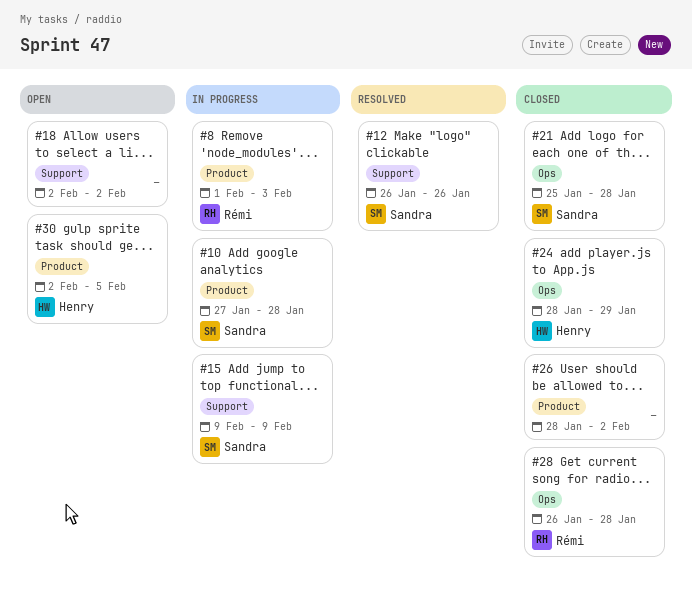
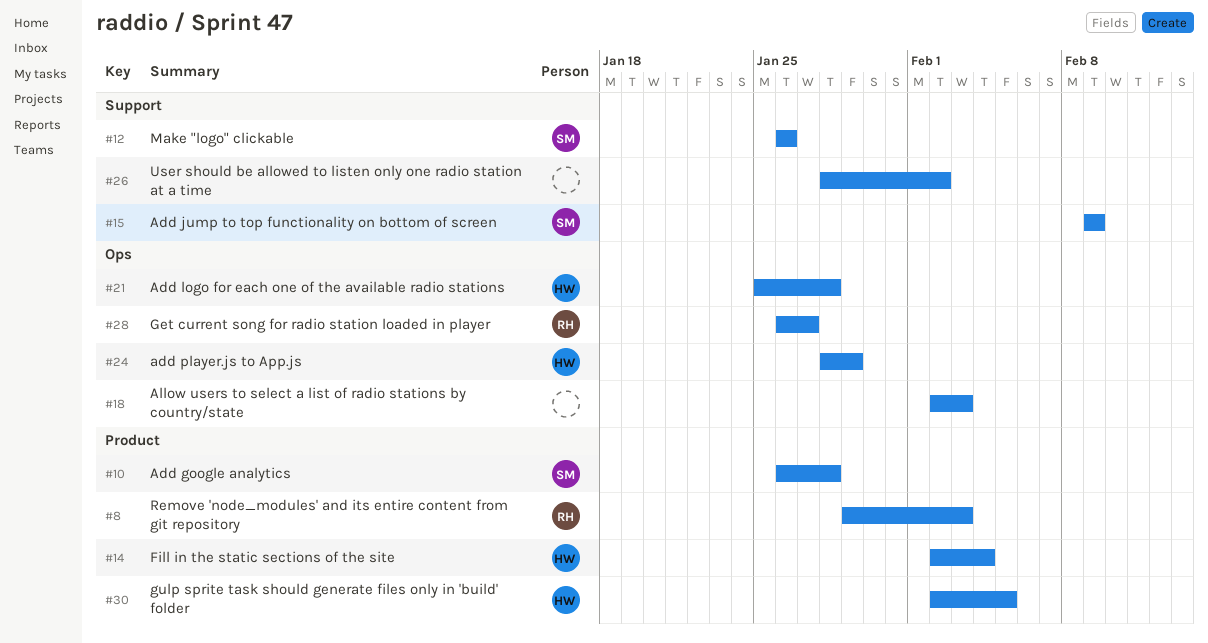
#8, start: Feb 1 -> Jan 29
#10, start: Jan 27 -> Jan 26
#14: none -> present
#18, label: Support -> Ops
#18, due: Feb 2 -> Feb 3
#21, owner: Sandra -> Henry
#26, label: Product -> Support
#28, due: Jan 28 -> Jan 27

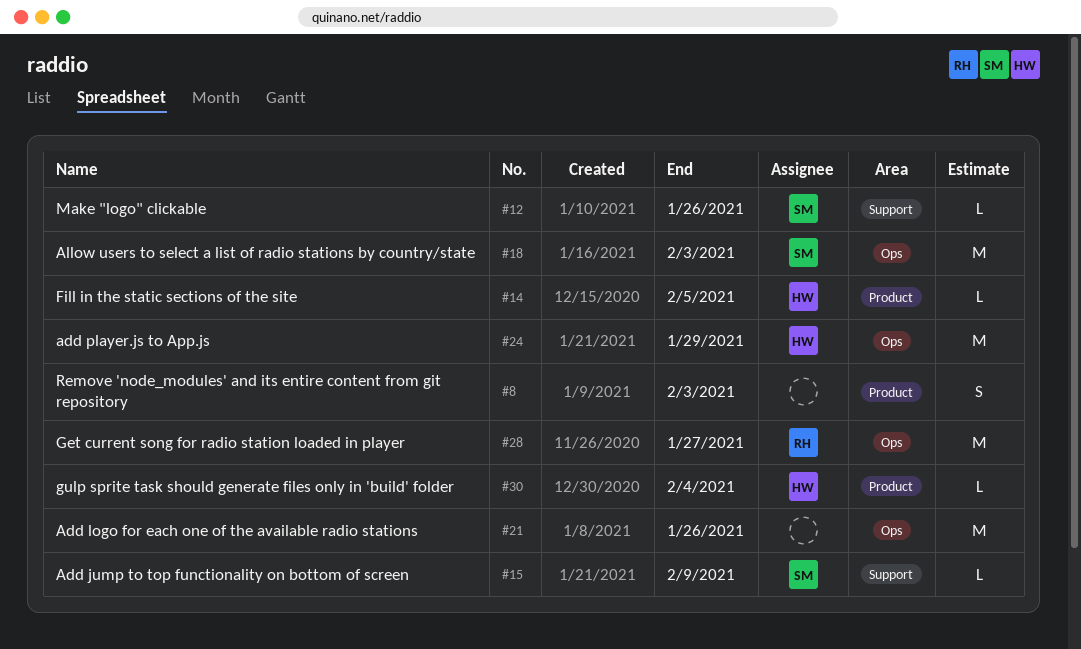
#8, owner: RH -> none
#10: present -> none
#14, due: Feb 4 -> Feb 5
#18, owner: none -> SM
#21, owner: HW -> none
#21, due: Jan 28 -> Jan 26
#26: present -> none
#30, due: Feb 5 -> Feb 4

